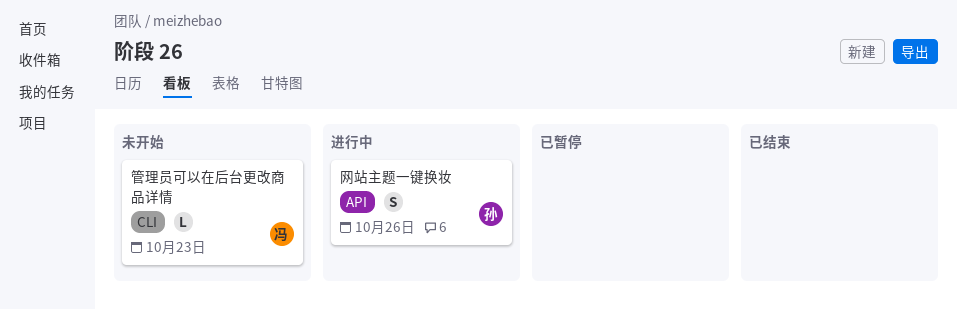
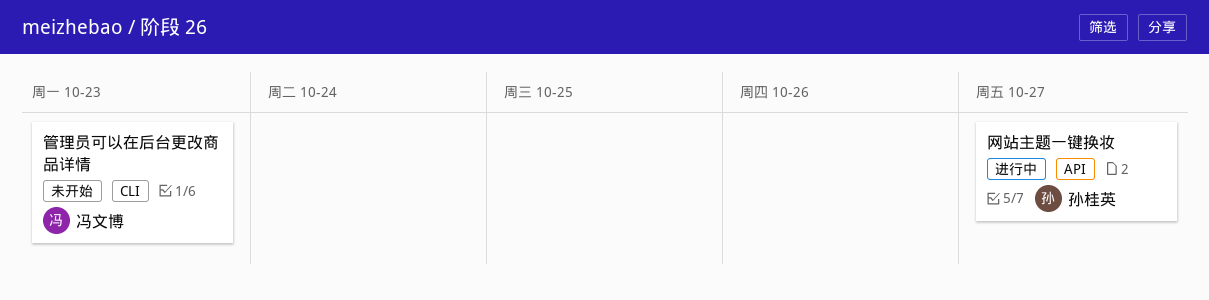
网站主题一键换妆, due: Oct 26 -> Oct 27

